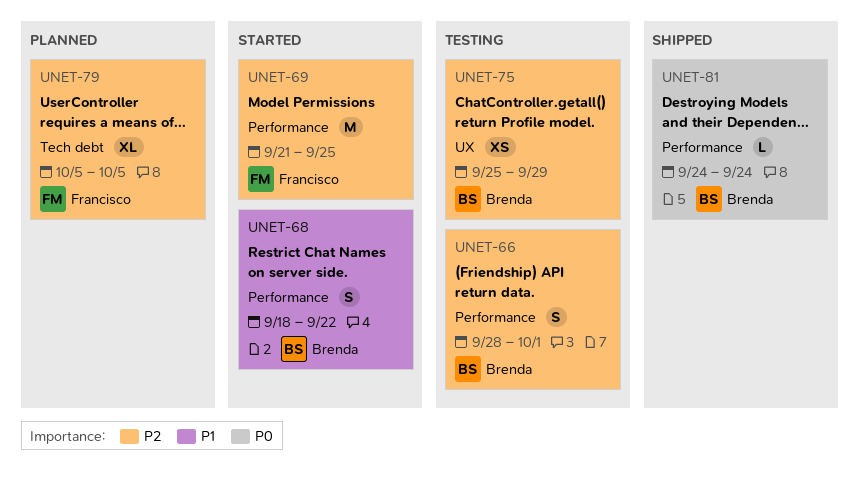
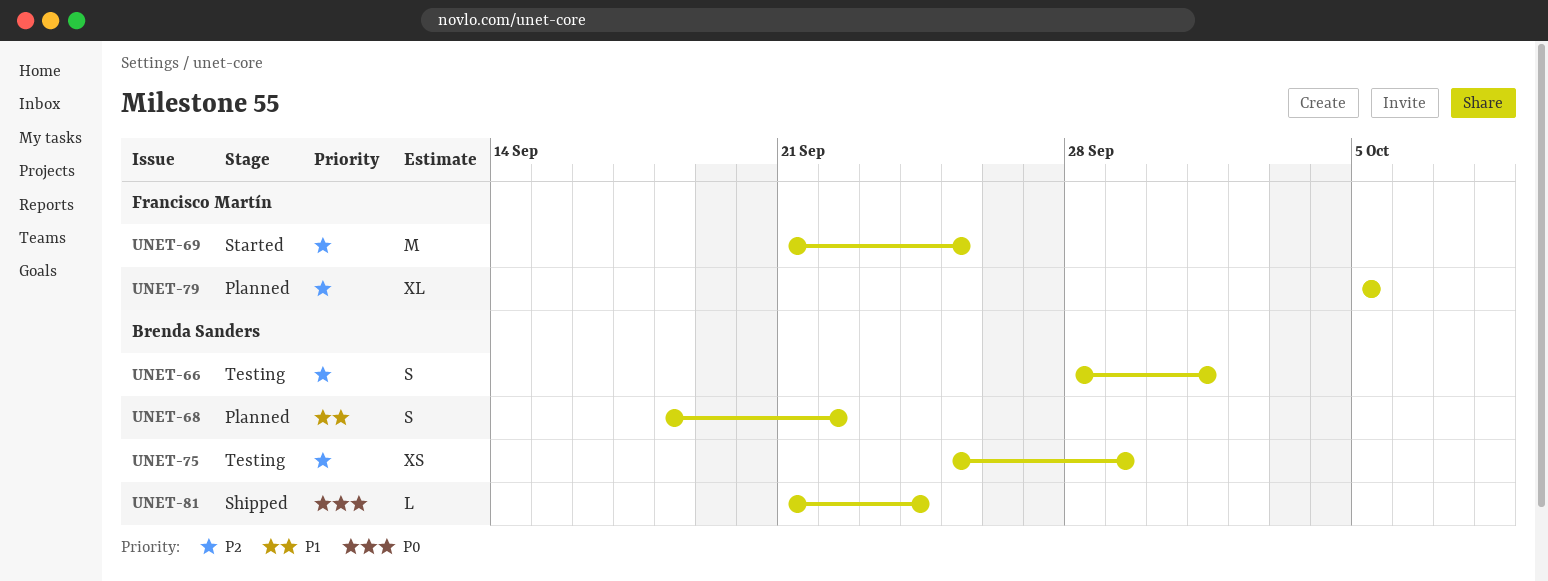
UNET-68, status: Started -> Planned
UNET-81, start: Sep 24 -> Sep 21

